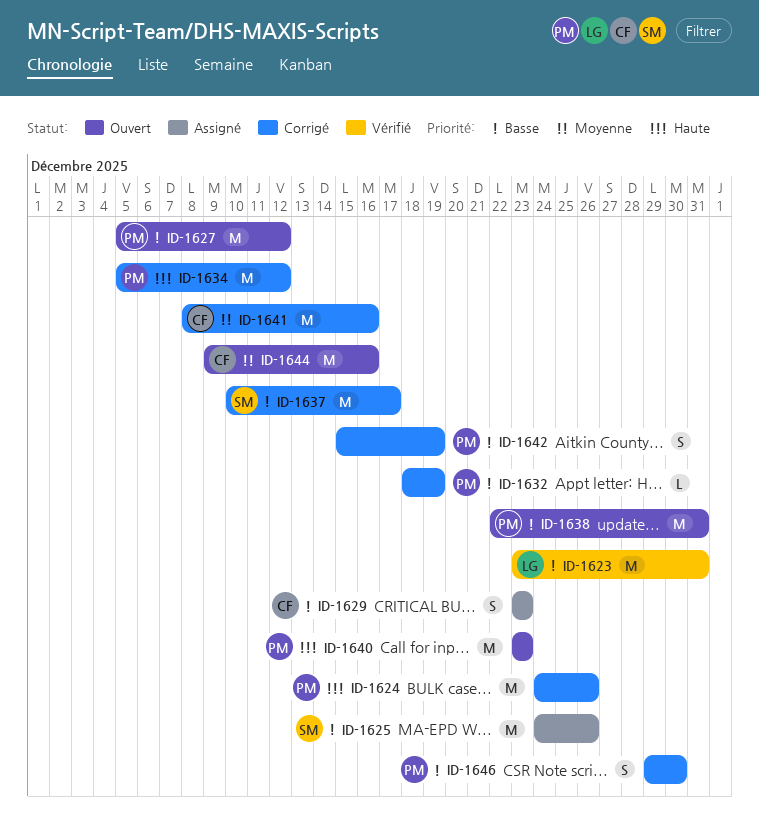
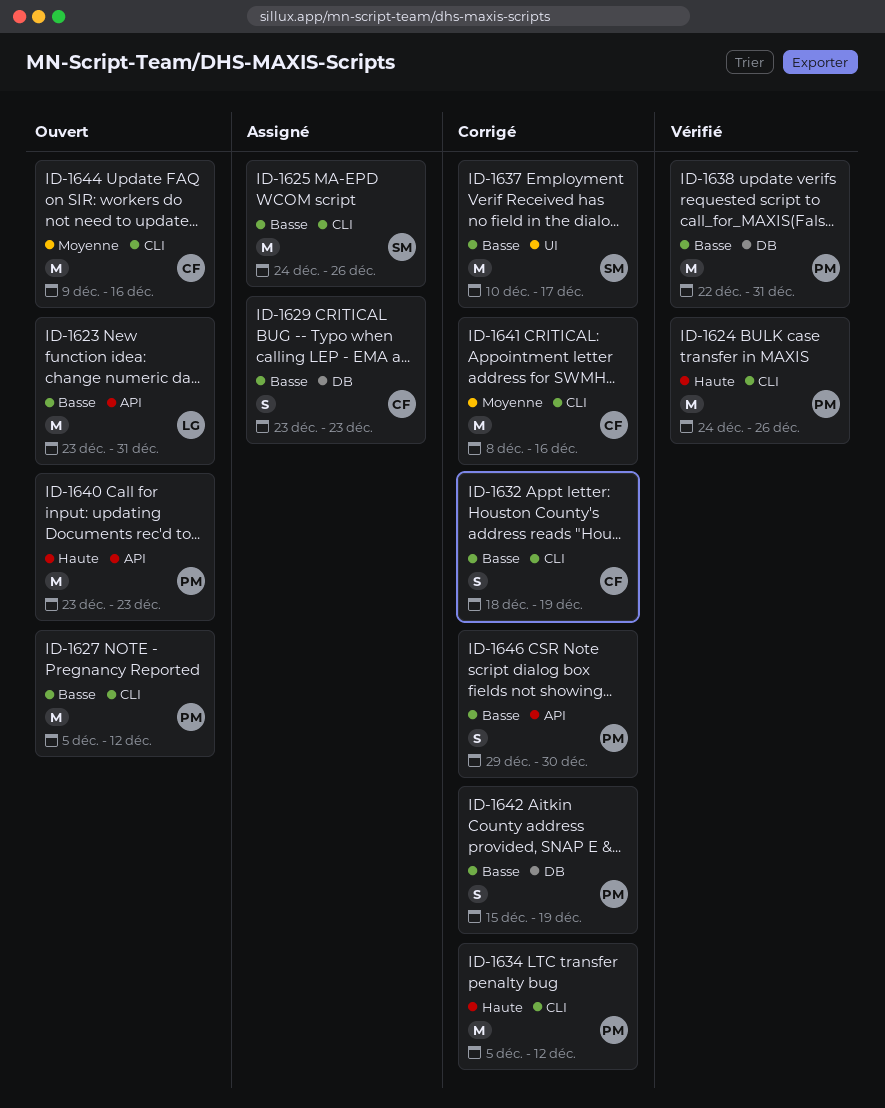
ID-1623, status: Vérifié -> Ouvert
ID-1624, status: Corrigé -> Vérifié
ID-1632, owner: PM -> CF
ID-1632, estimate: L -> S
ID-1638, status: Ouvert -> Vérifié

